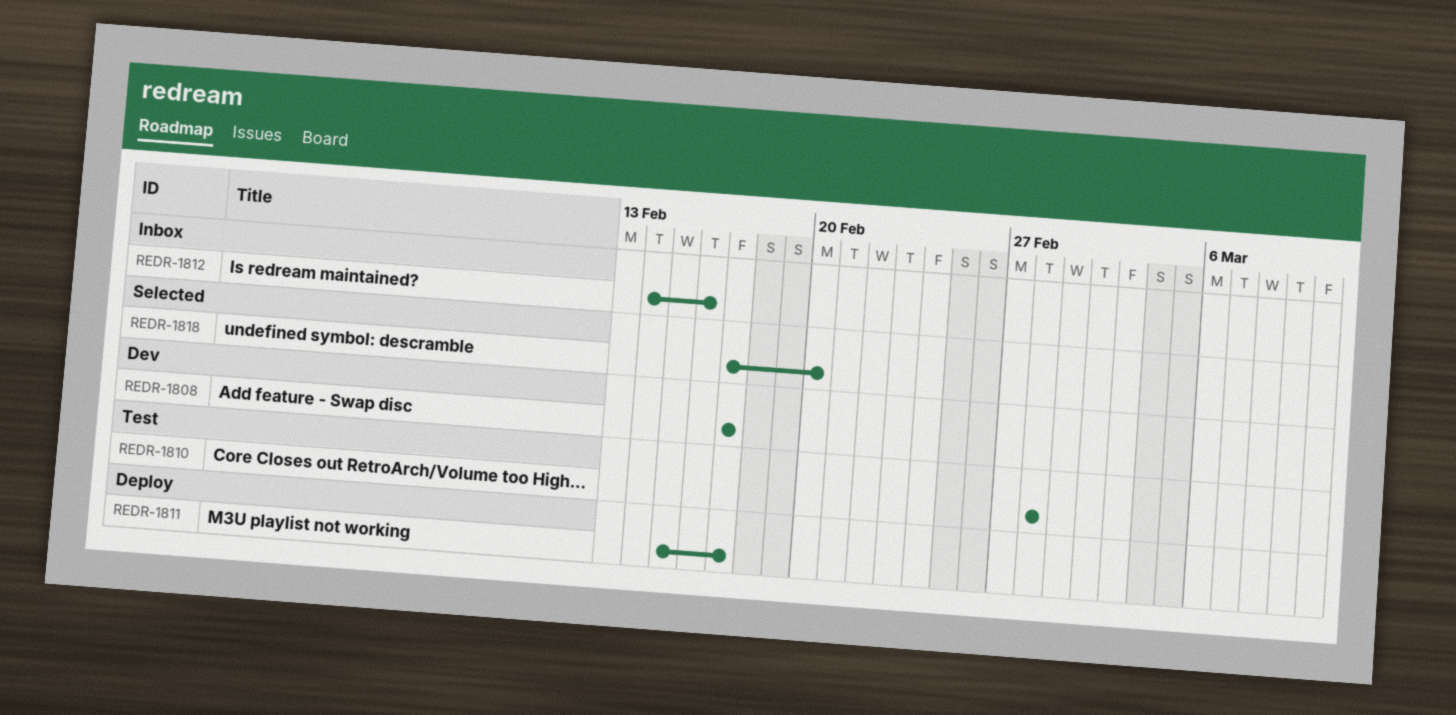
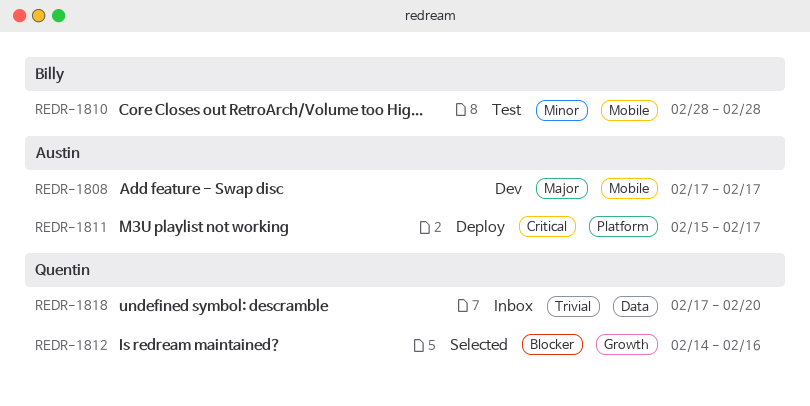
REDR-1812, status: Inbox -> Selected
REDR-1818, status: Selected -> Inbox

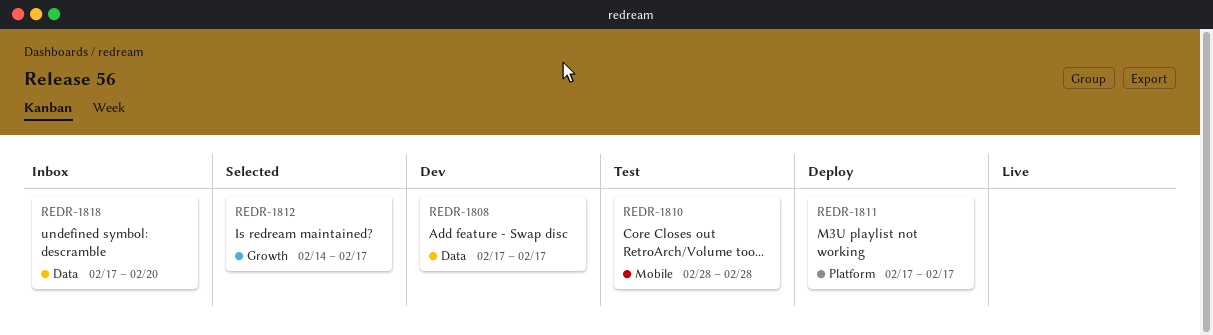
REDR-1808, label: Mobile -> Data
REDR-1811, start: Feb 15 -> Feb 17
REDR-1812, due: Feb 16 -> Feb 17

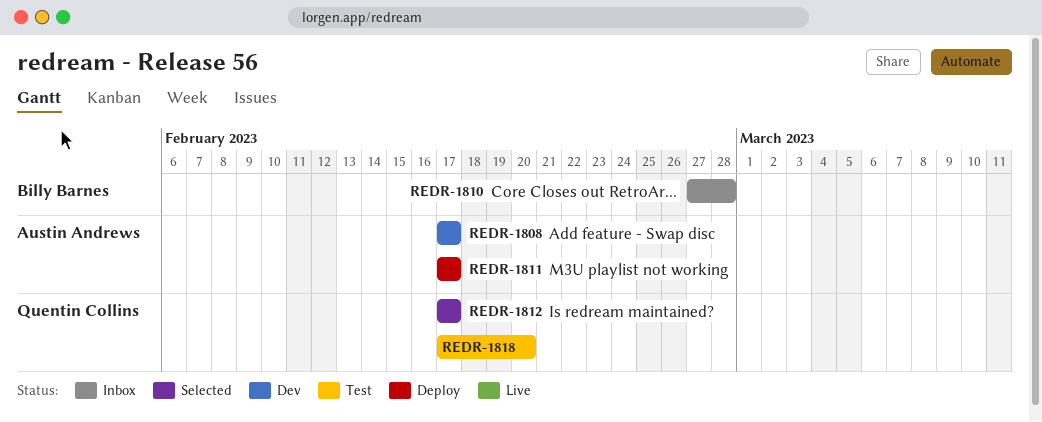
REDR-1810, status: Test -> Inbox
REDR-1810, start: Feb 28 -> Feb 27
REDR-1812, start: Feb 14 -> Feb 17
REDR-1818, status: Inbox -> Test

